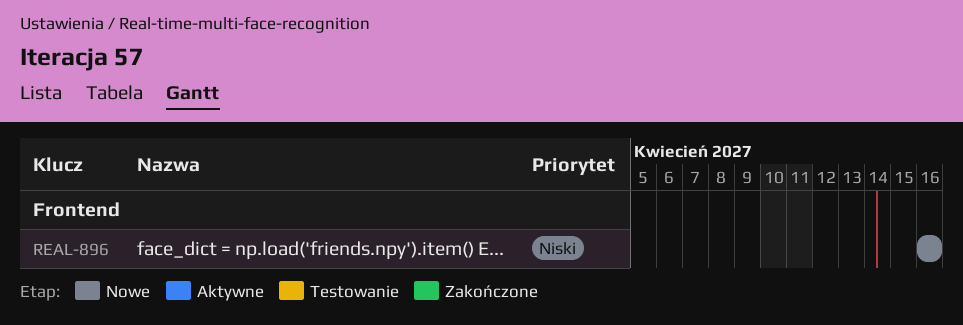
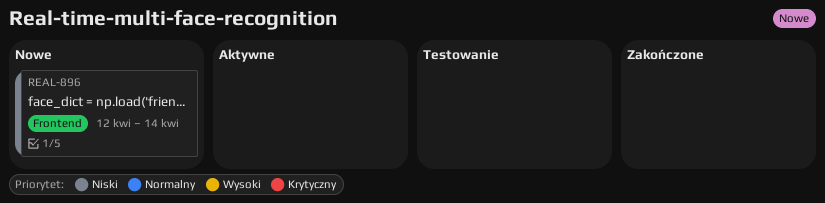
REAL-896, start: Apr 16 -> Apr 12
REAL-896, due: Apr 16 -> Apr 14

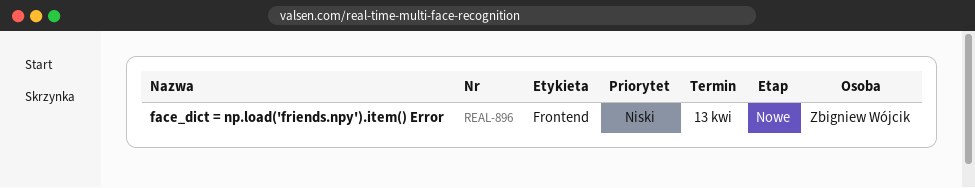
REAL-896, due: Apr 14 -> Apr 13

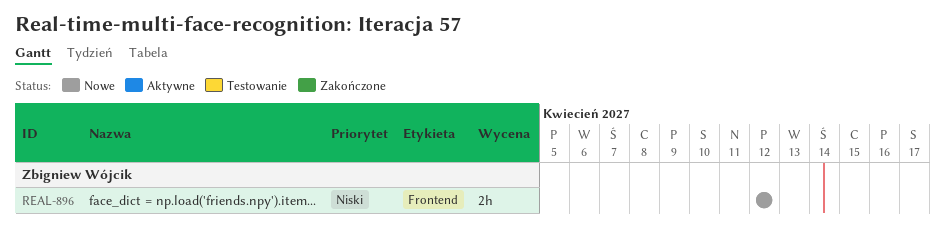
REAL-896, due: Apr 13 -> Apr 12

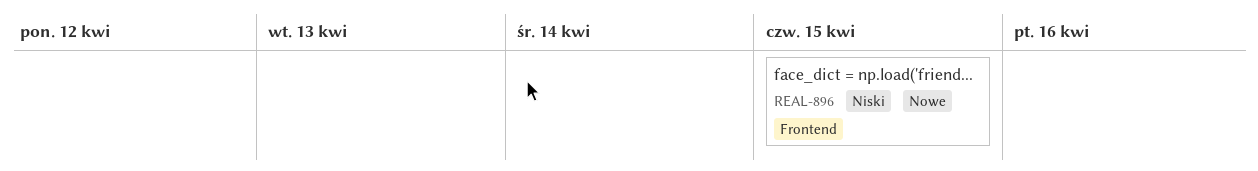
REAL-896, due: Apr 12 -> Apr 15

